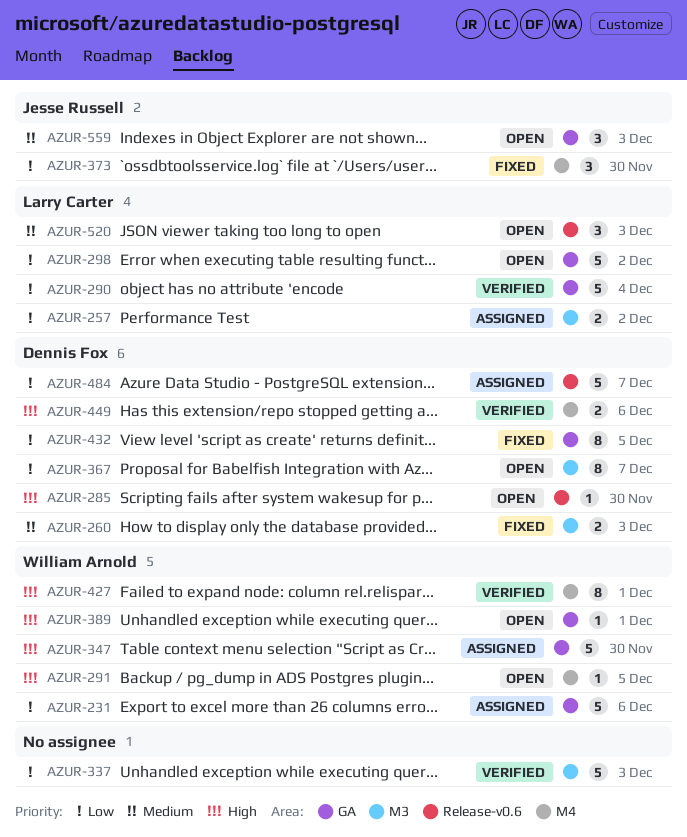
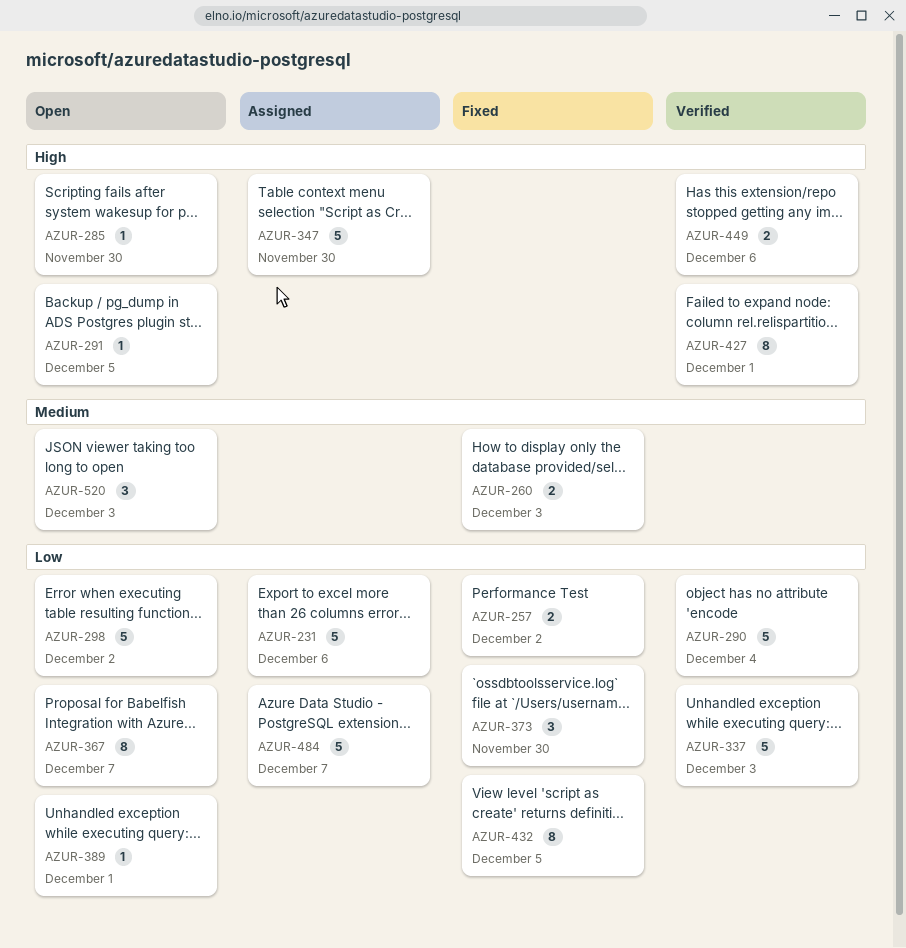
AZUR-257, status: Assigned -> Fixed
AZUR-389, priority: High -> Low
AZUR-559: present -> none

